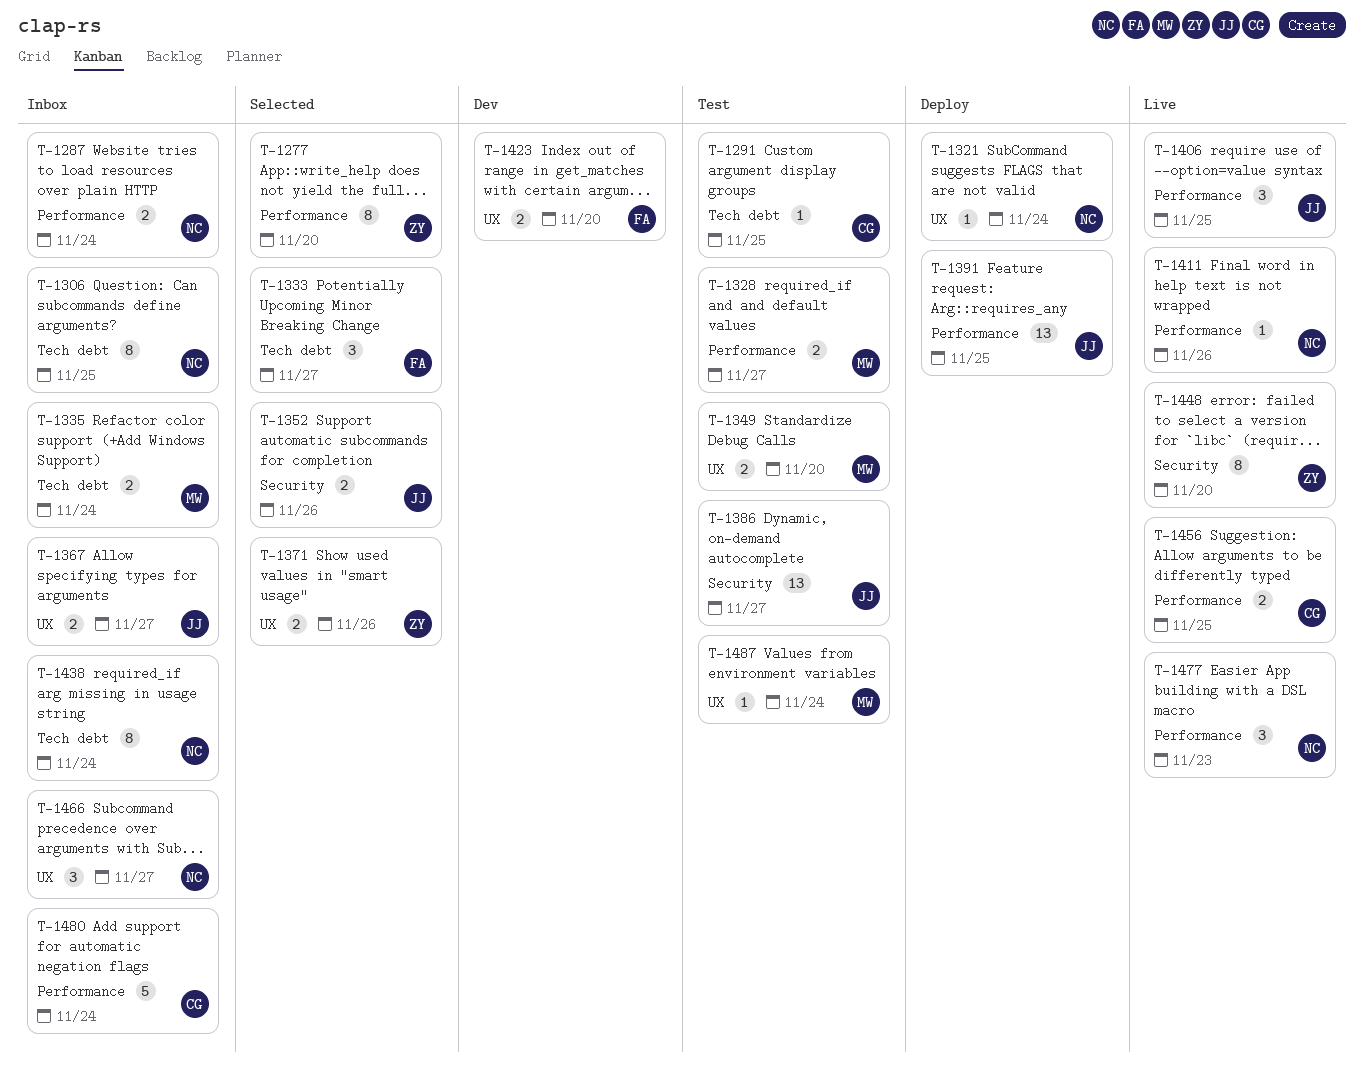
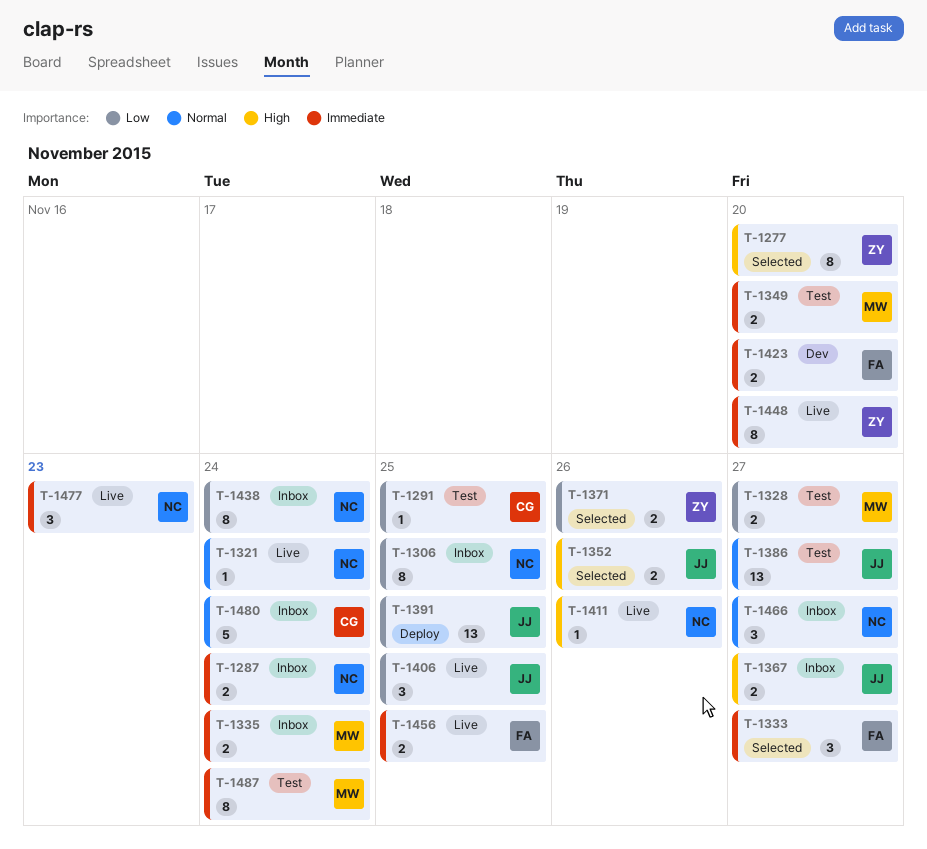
T-1321, status: Deploy -> Live
T-1456, owner: CG -> FA
T-1487, estimate: 1 -> 8

